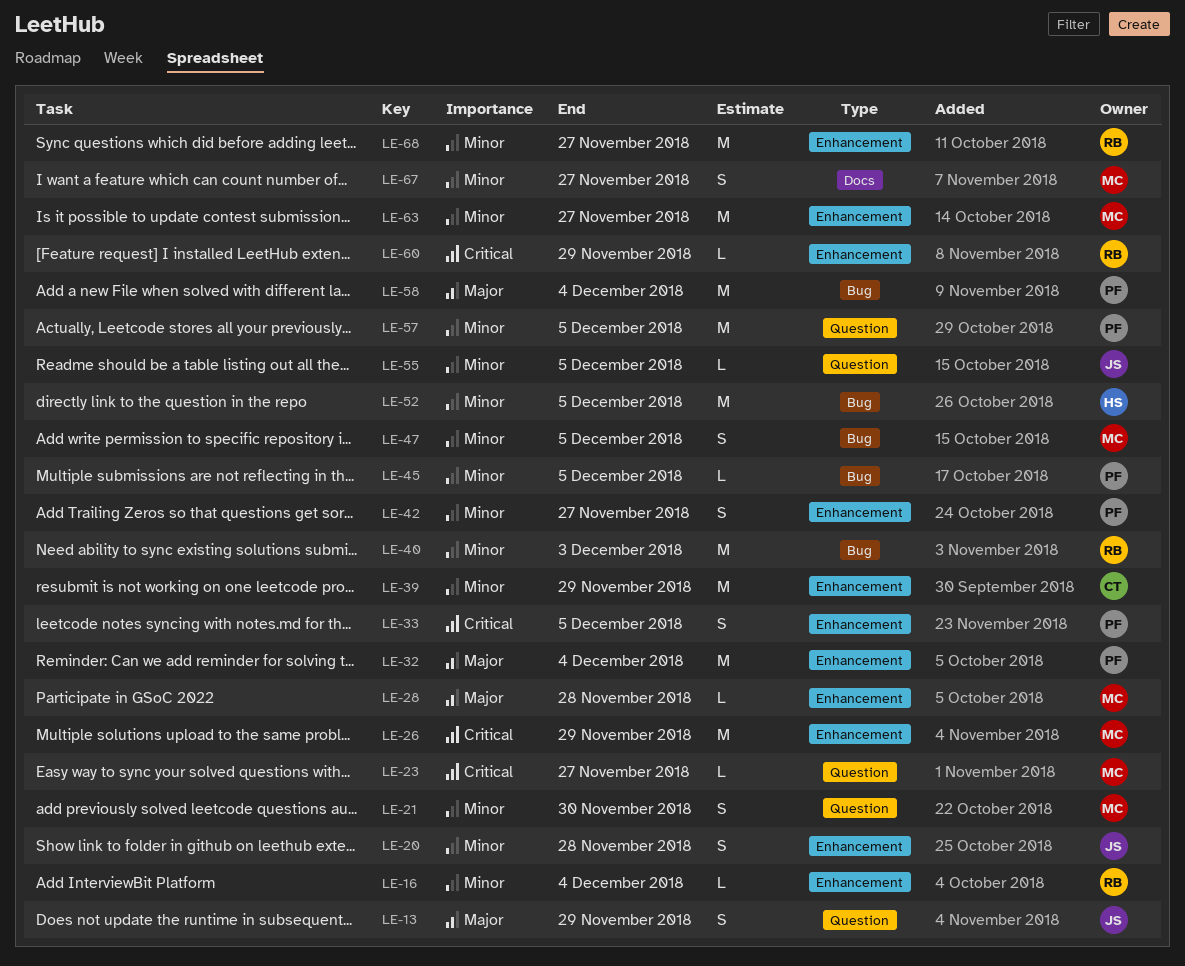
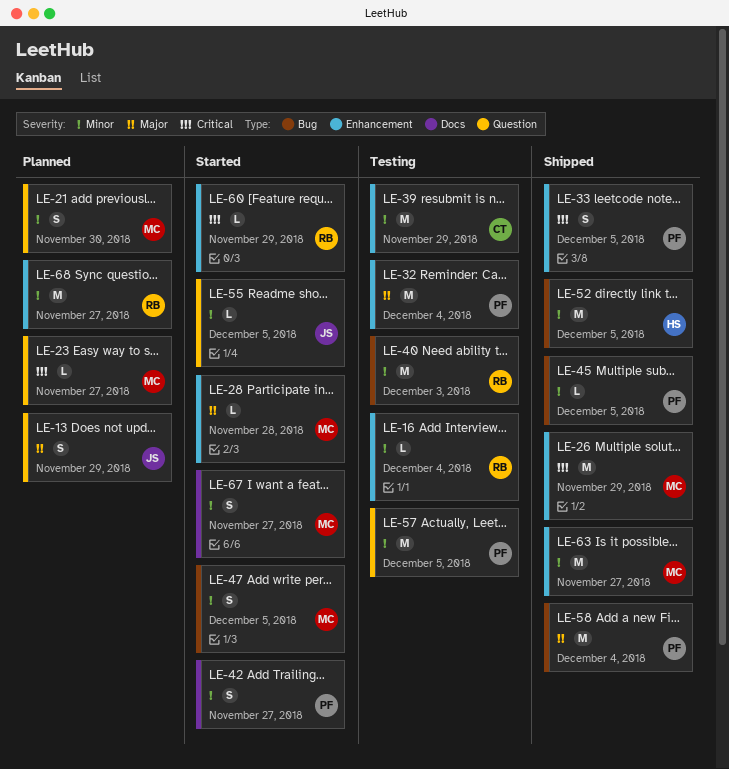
LE-20: present -> none
LE-42, label: Enhancement -> Docs

